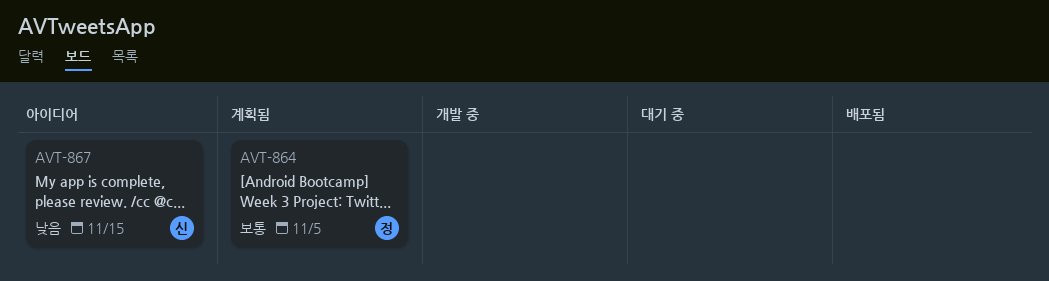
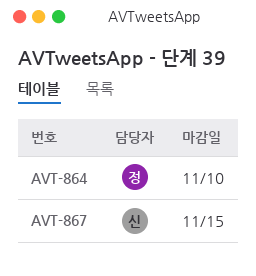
AVT-864, due: Nov 5 -> Nov 10

